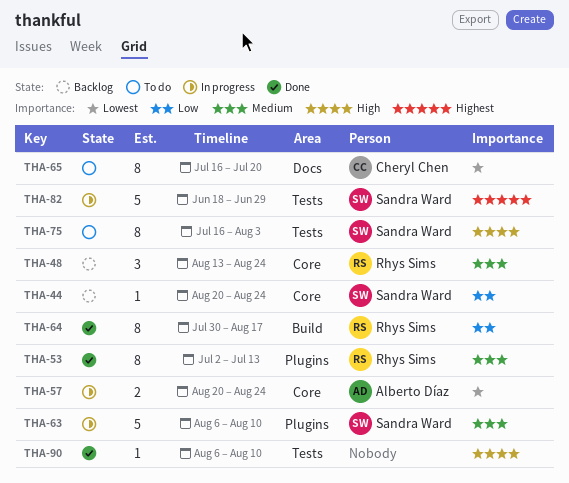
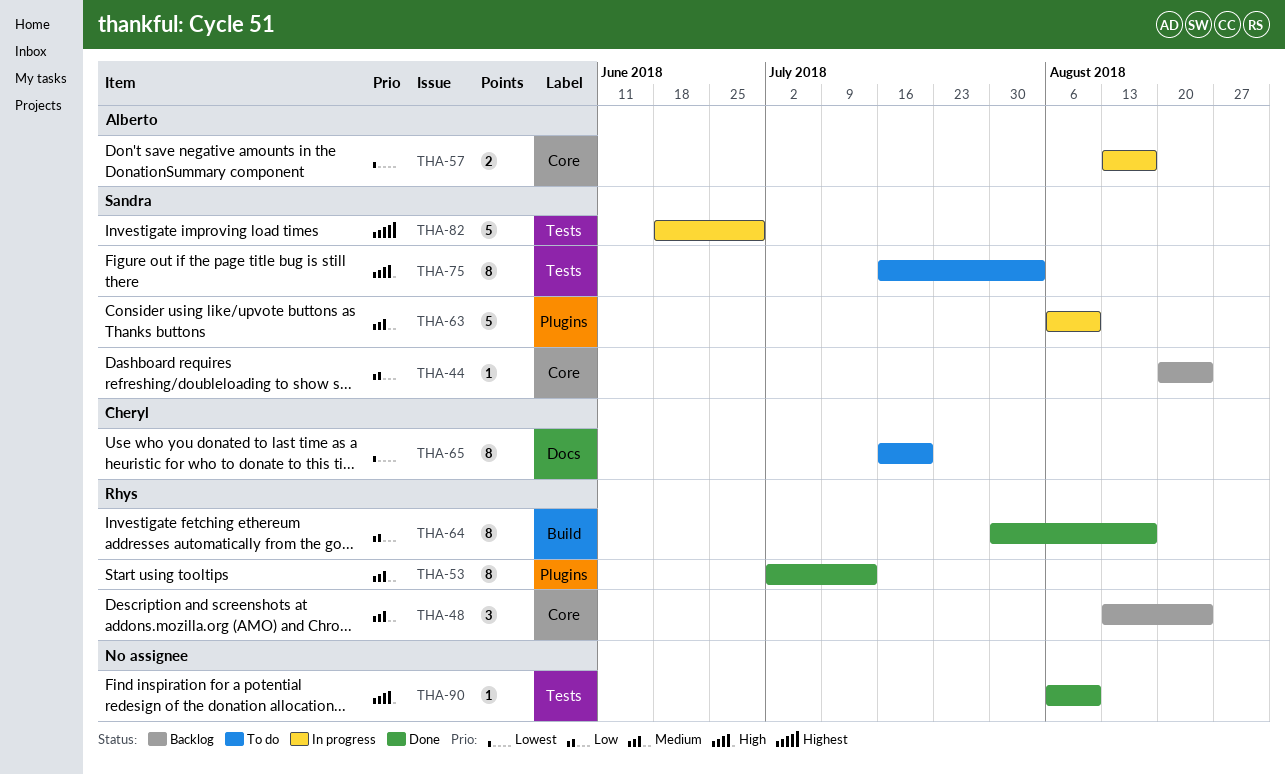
THA-57, start: Aug 20 -> Aug 13
THA-57, due: Aug 24 -> Aug 17

